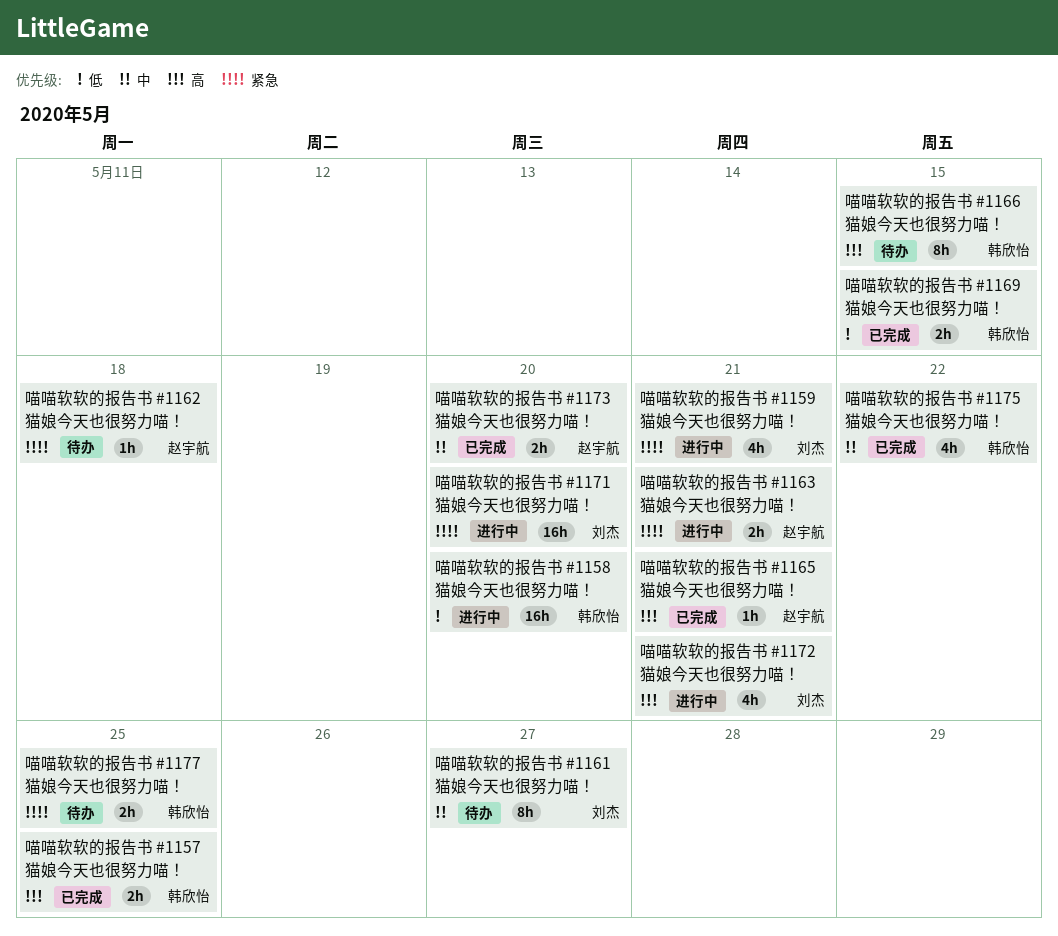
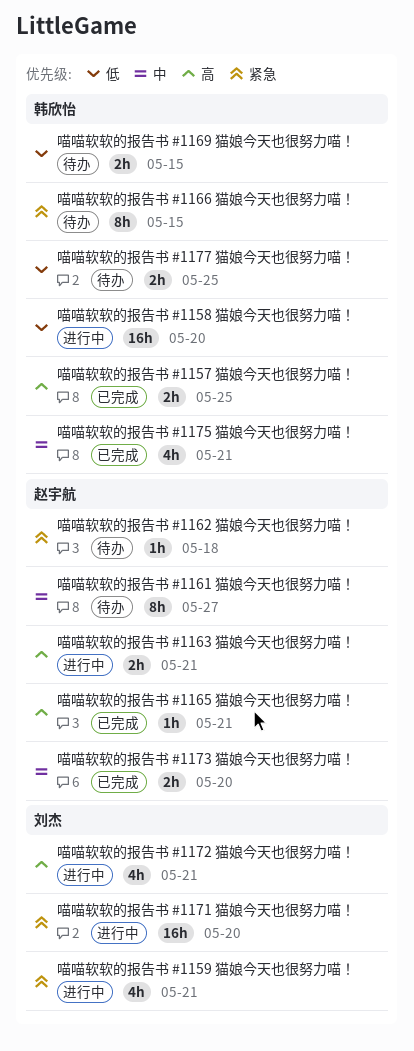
喵喵软软的报告书 #1161 猫娘今天也很努力喵！, owner: 刘杰 -> 赵宇航
喵喵软软的报告书 #1163 猫娘今天也很努力喵！, priority: 紧急 -> 高
喵喵软软的报告书 #1166 猫娘今天也很努力喵！, priority: 高 -> 紧急
喵喵软软的报告书 #1169 猫娘今天也很努力喵！, status: 已完成 -> 待办
喵喵软软的报告书 #1175 猫娘今天也很努力喵！, due: May 22 -> May 21
喵喵软软的报告书 #1177 猫娘今天也很努力喵！, priority: 紧急 -> 低

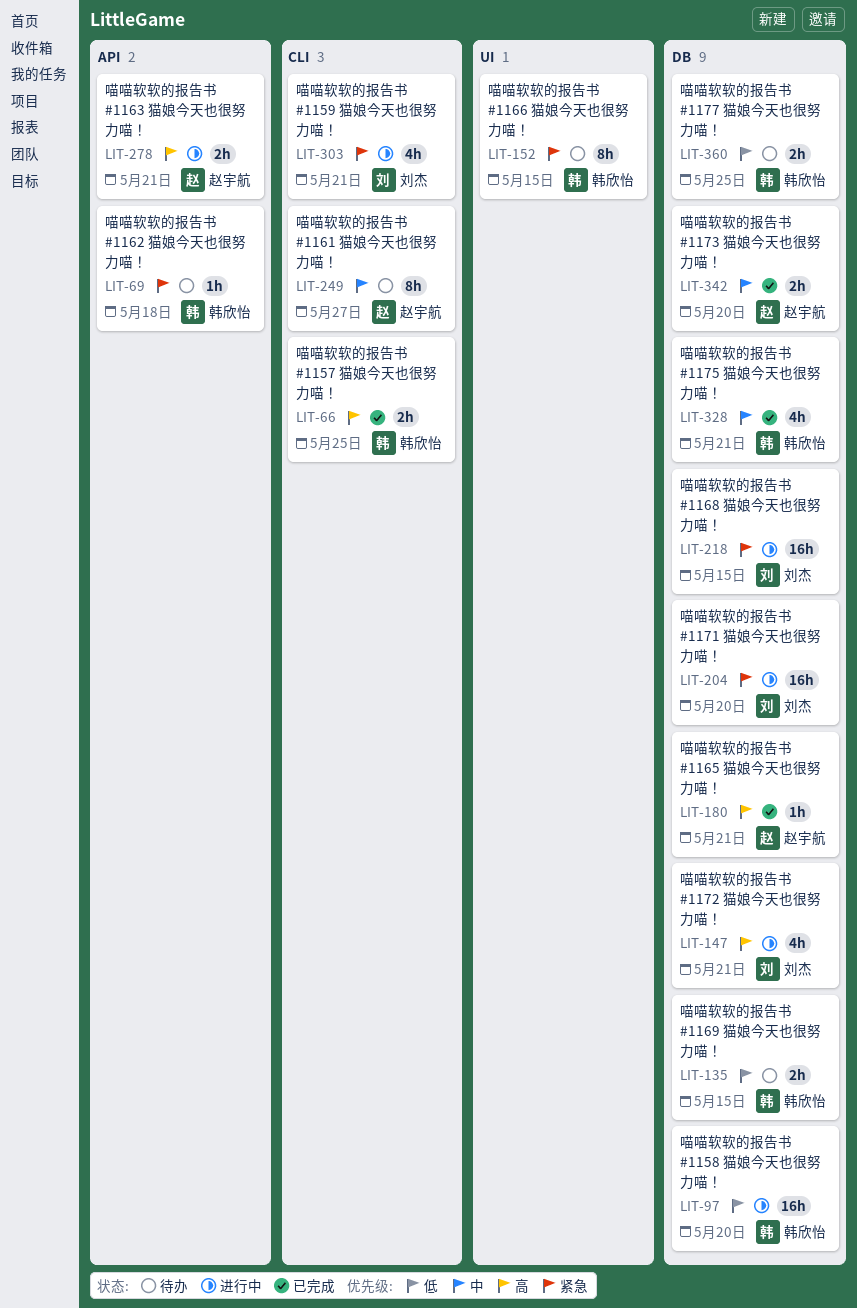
喵喵软软的报告书 #1162 猫娘今天也很努力喵！, owner: 赵宇航 -> 韩欣怡
喵喵软软的报告书 #1168 猫娘今天也很努力喵！: none -> present

